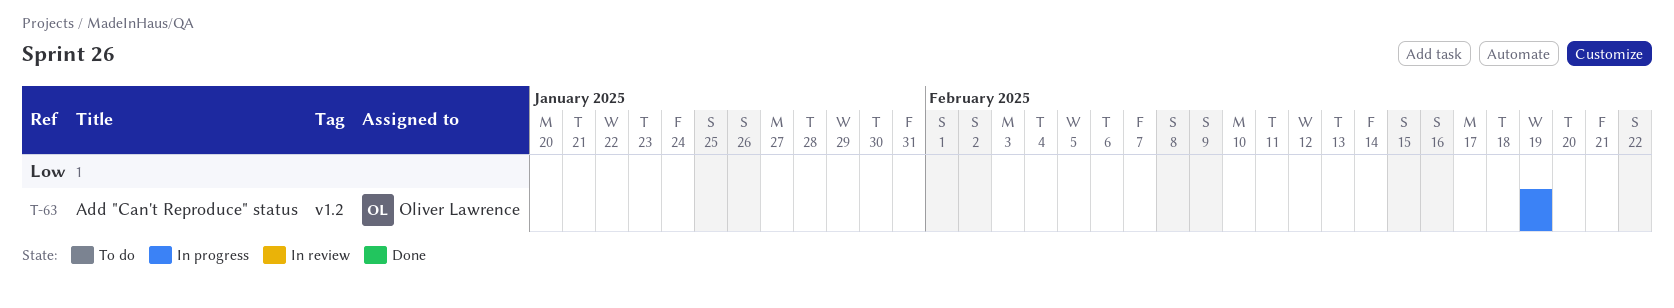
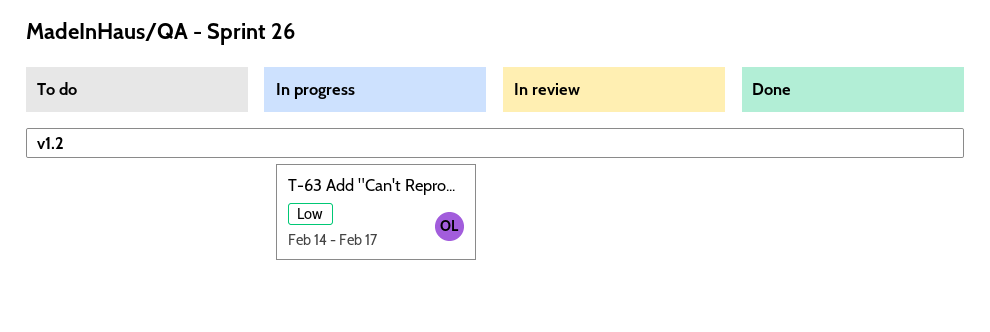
T-63, start: Feb 19 -> Feb 14
T-63, due: Feb 19 -> Feb 17

